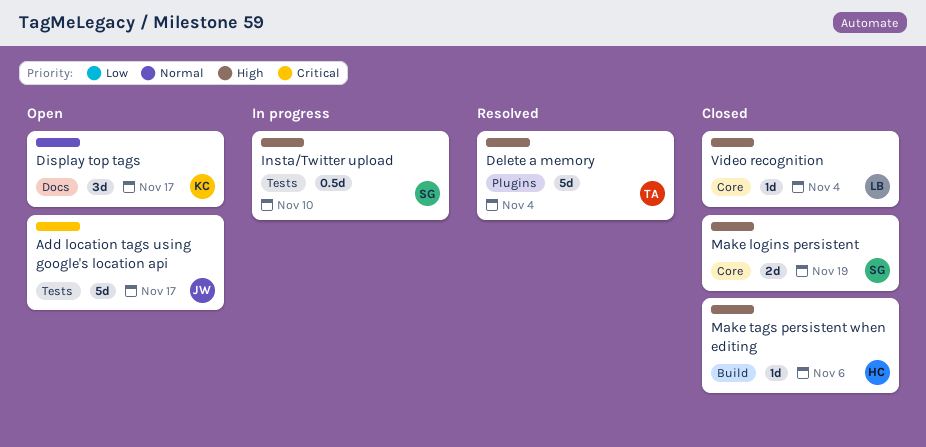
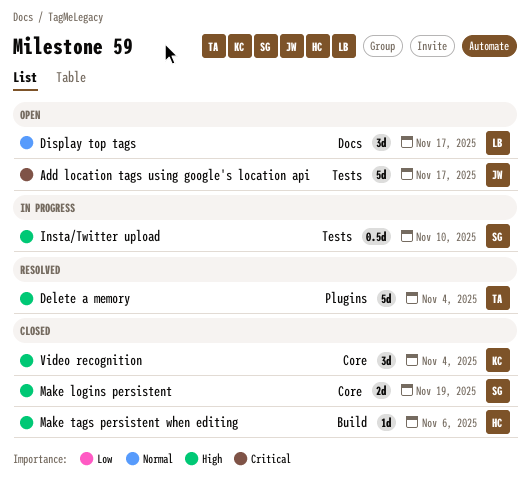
Display top tags, owner: KC -> LB
Video recognition, owner: LB -> KC
Video recognition, estimate: 1d -> 3d

